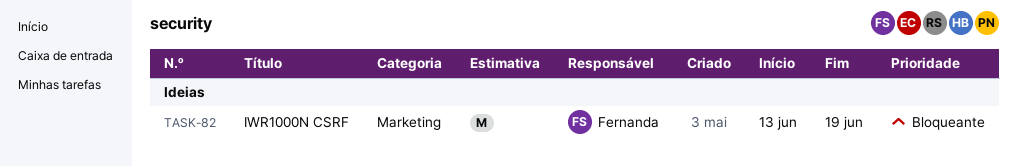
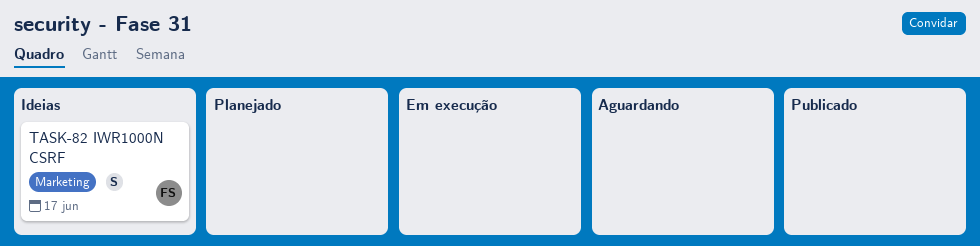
TASK-82, estimate: M -> S
TASK-82, due: Jun 19 -> Jun 17

